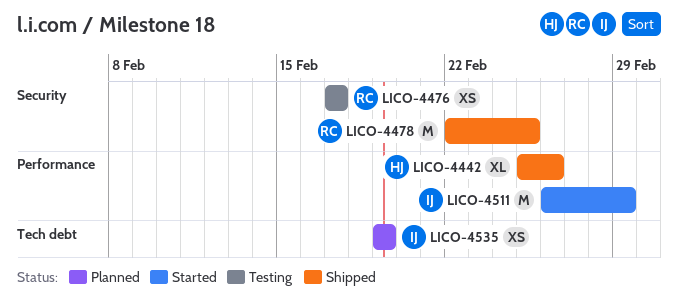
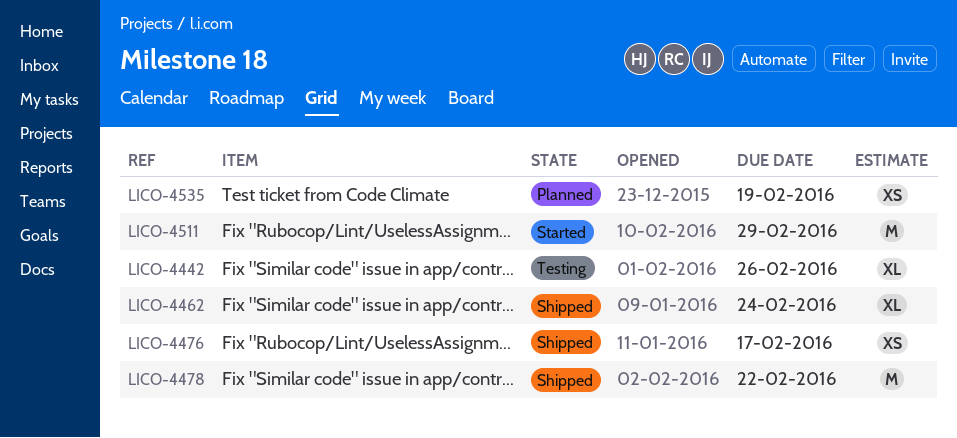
LICO-4442, status: Shipped -> Testing
LICO-4462: none -> present
LICO-4476, status: Testing -> Shipped
LICO-4478, due: Feb 25 -> Feb 22

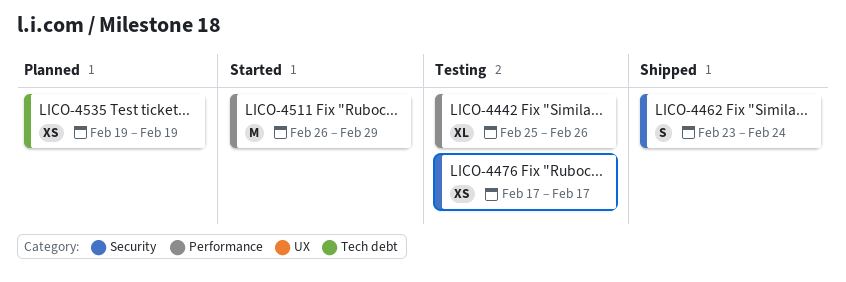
LICO-4462, estimate: XL -> S
LICO-4476, status: Shipped -> Testing
LICO-4478: present -> none

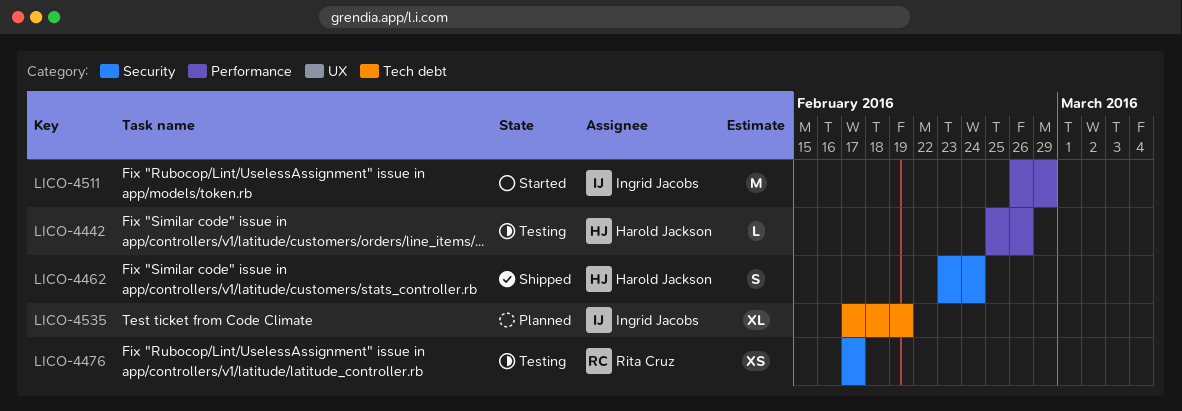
LICO-4442, estimate: XL -> L
LICO-4535, estimate: XS -> XL
LICO-4535, start: Feb 19 -> Feb 17

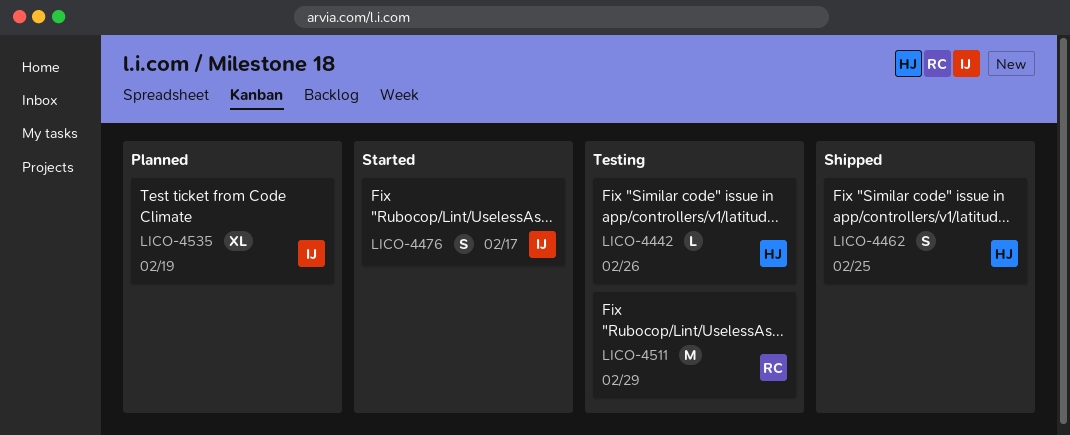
LICO-4462, due: Feb 24 -> Feb 25
LICO-4476, status: Testing -> Started
LICO-4476, owner: Rita Cruz -> Ingrid Jacobs
LICO-4476, estimate: XS -> S
LICO-4511, status: Started -> Testing
LICO-4511, owner: Ingrid Jacobs -> Rita Cruz

